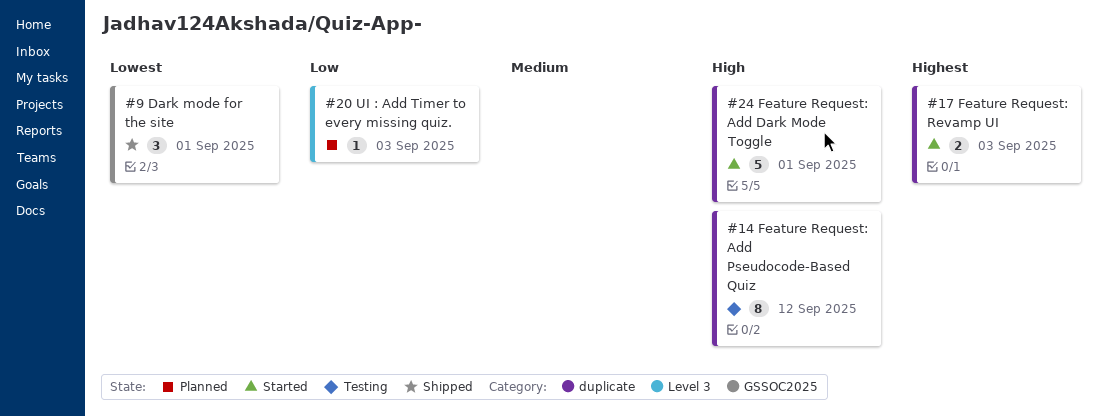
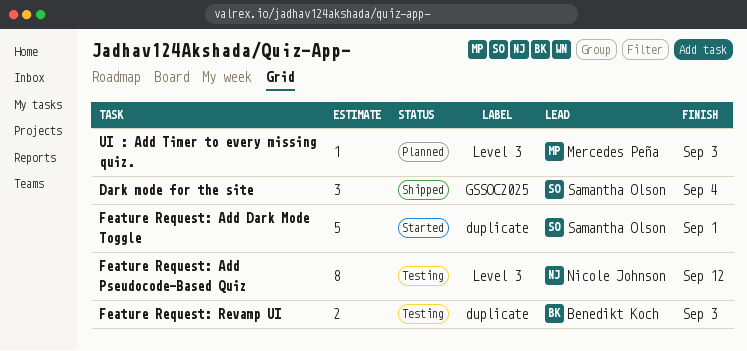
Dark mode for the site, due: Sep 1 -> Sep 4
Feature Request: Add Pseudocode-Based Quiz, label: duplicate -> Level 3
Feature Request: Revamp UI, status: Started -> Testing

